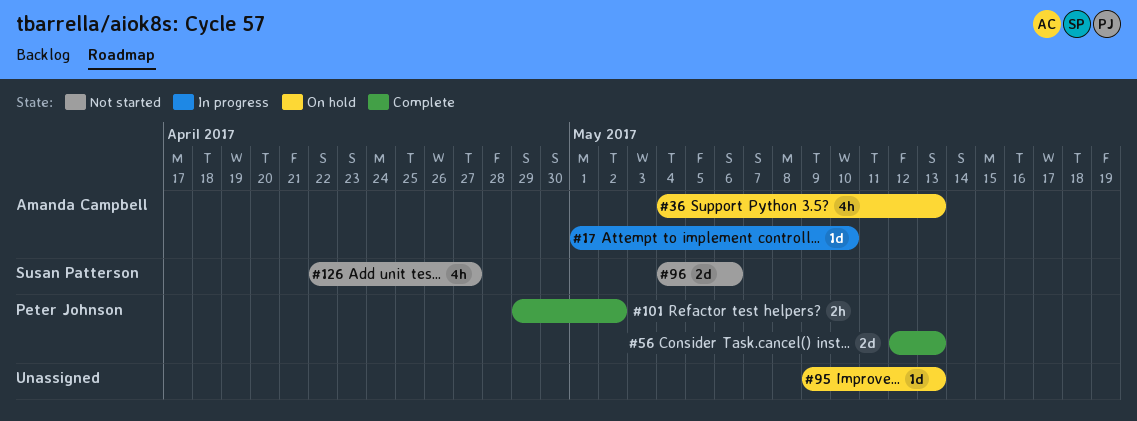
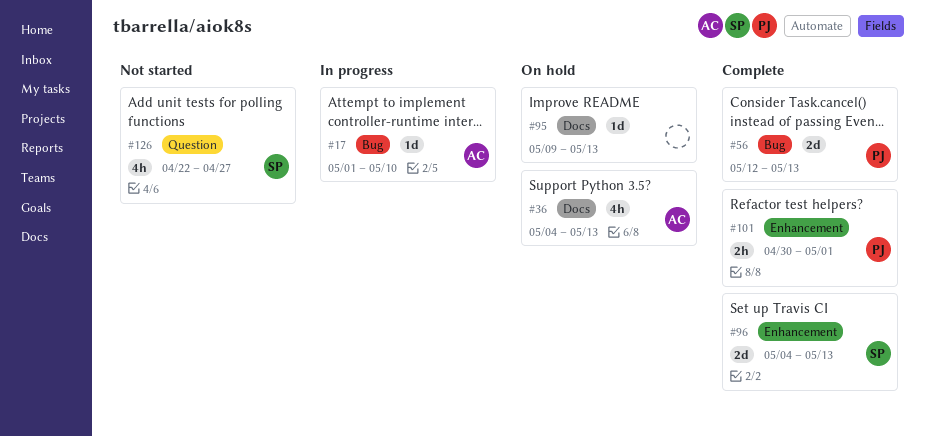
#96, status: Not started -> Complete
#96, due: May 6 -> May 13
#101, start: Apr 29 -> Apr 30
#101, due: May 2 -> May 1

